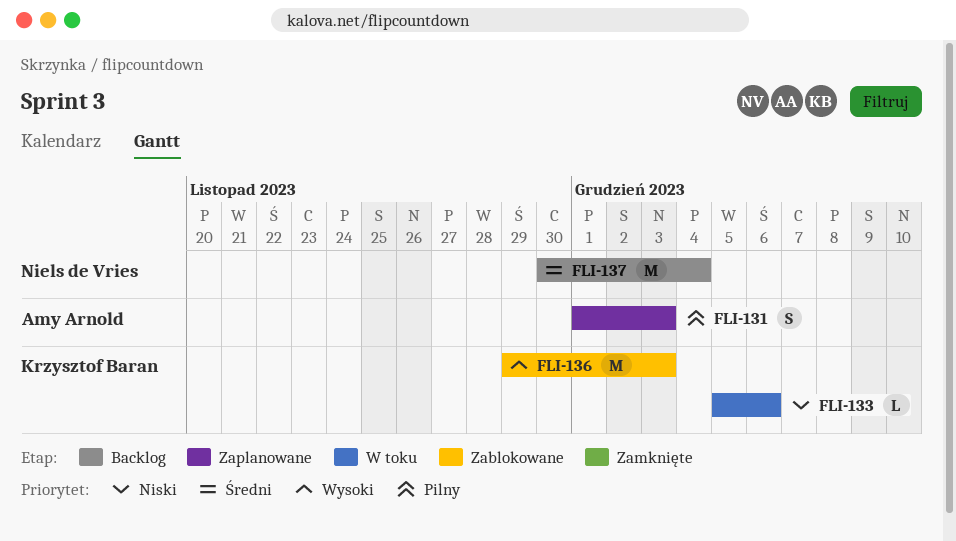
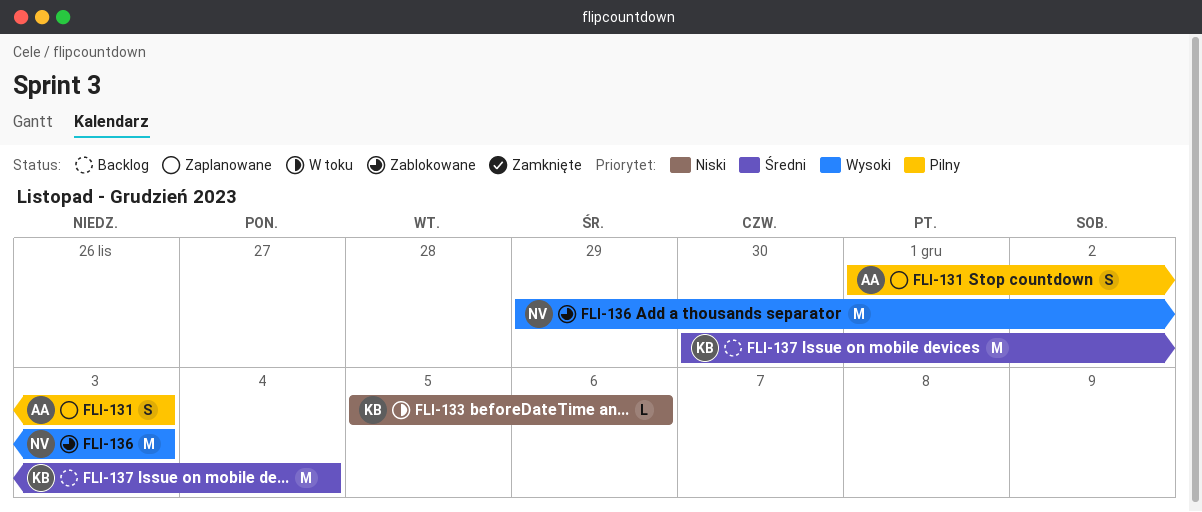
FLI-136, owner: Krzysztof Baran -> Niels de Vries
FLI-137, owner: Niels de Vries -> Krzysztof Baran

